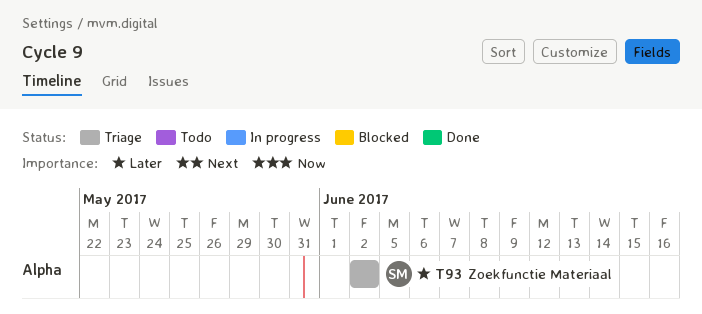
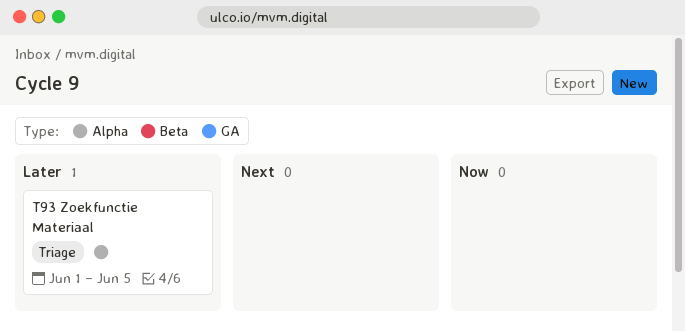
T93, start: Jun 2 -> Jun 1
T93, due: Jun 2 -> Jun 5

